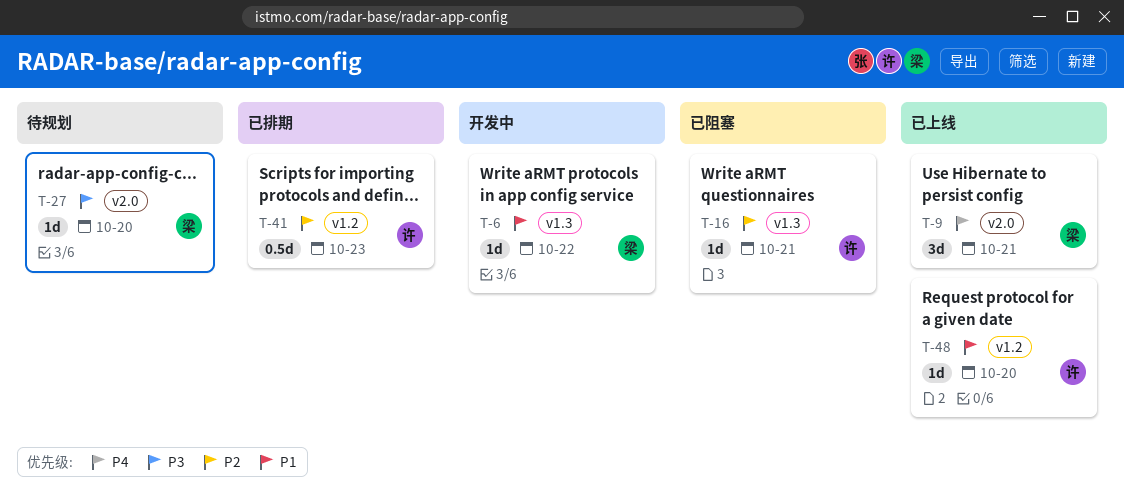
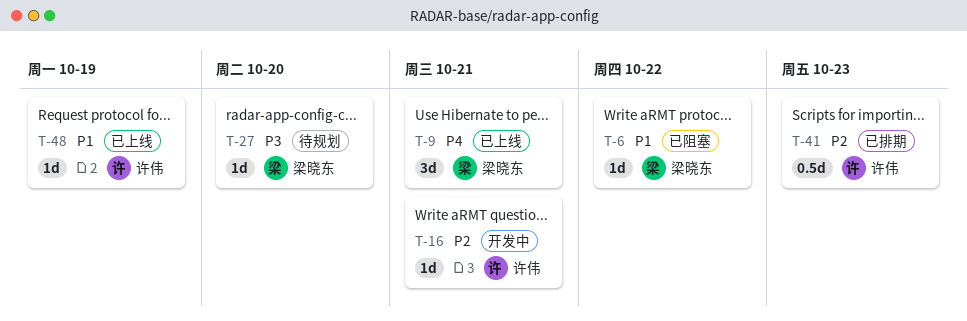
T-6, status: 开发中 -> 已阻塞
T-16, status: 已阻塞 -> 开发中
T-48, due: Oct 20 -> Oct 19

